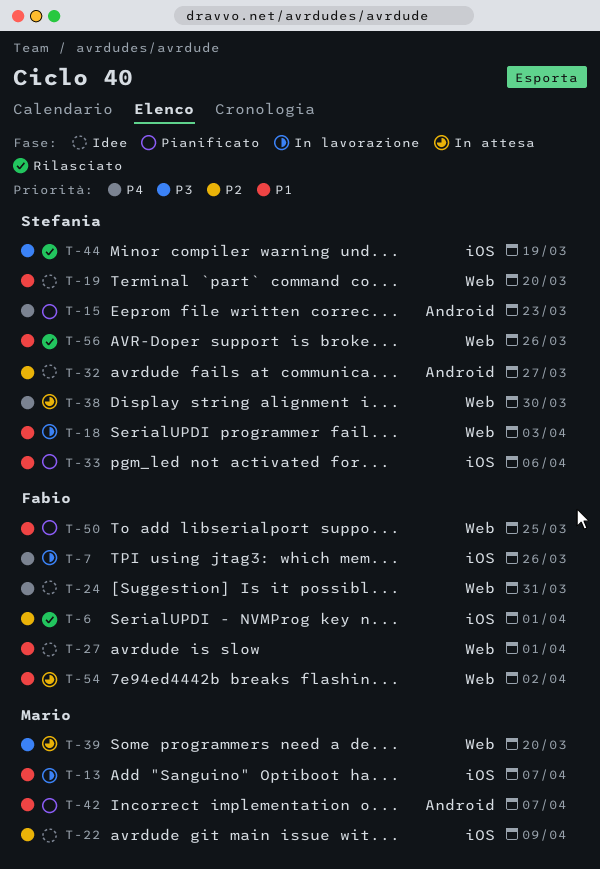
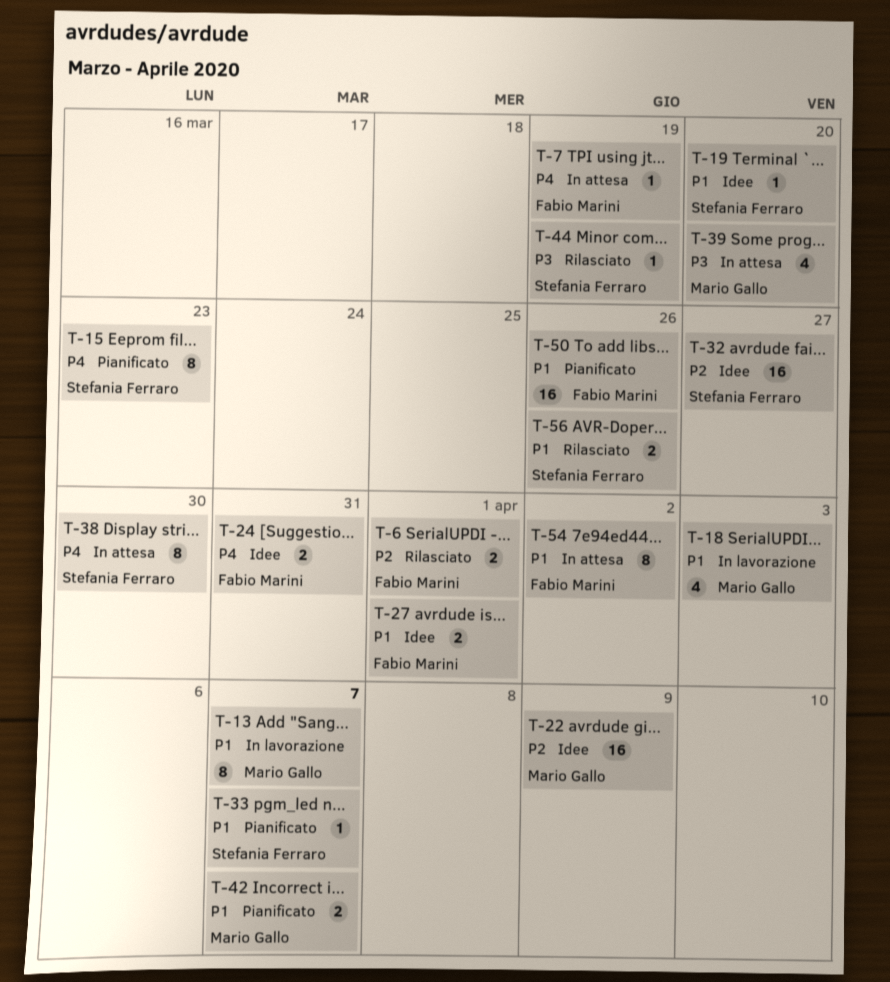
T-7, status: In lavorazione -> In attesa
T-7, due: Mar 26 -> Mar 19
T-18, owner: Stefania Ferraro -> Mario Gallo
T-33, due: Apr 6 -> Apr 7
T-50, due: Mar 25 -> Mar 26

